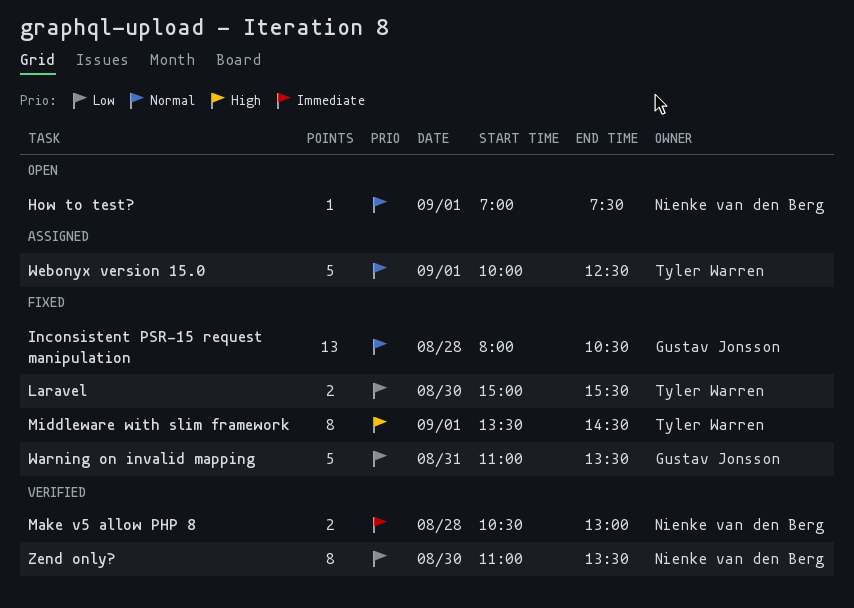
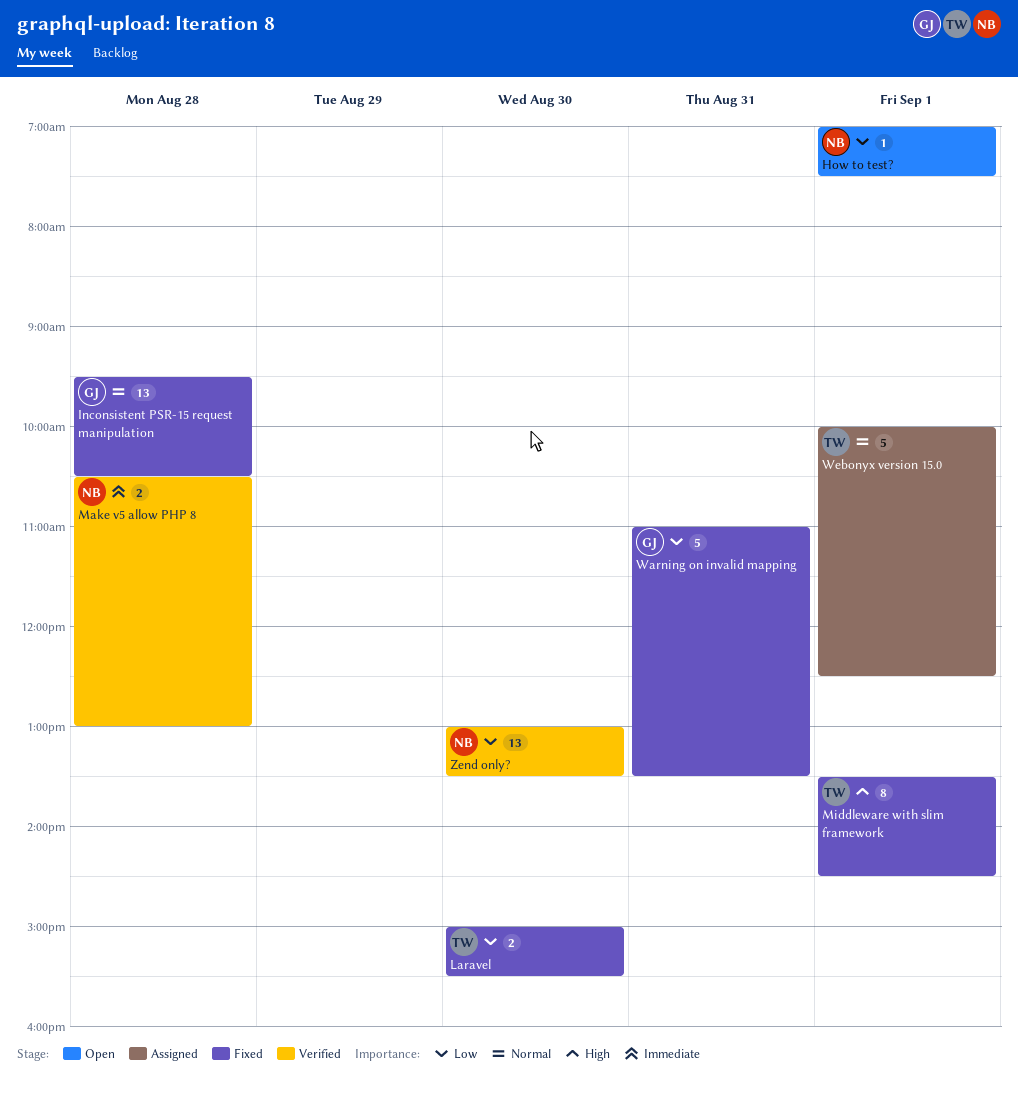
How to test?, priority: Normal -> Low
Inconsistent PSR-15 request manipulation, begins: 08:00 -> 09:30
Zend only?, estimate: 8 -> 13
Zend only?, begins: 11:00 -> 13:00

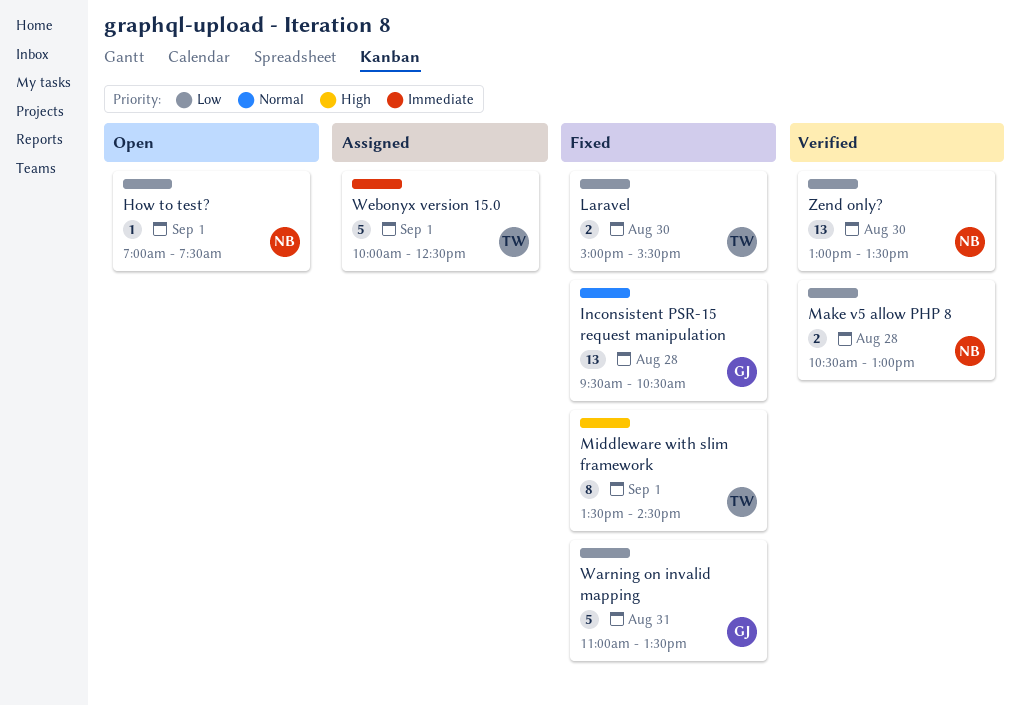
Make v5 allow PHP 8, priority: Immediate -> Low
Webonyx version 15.0, priority: Normal -> Immediate

